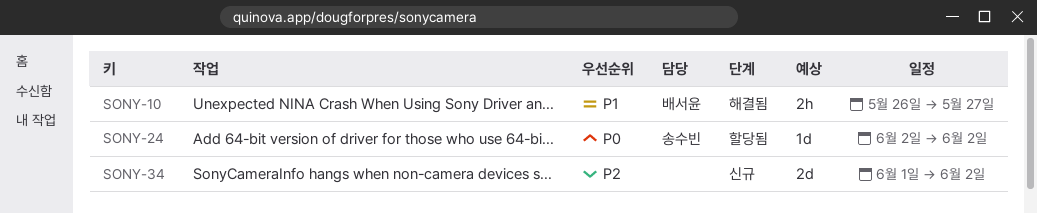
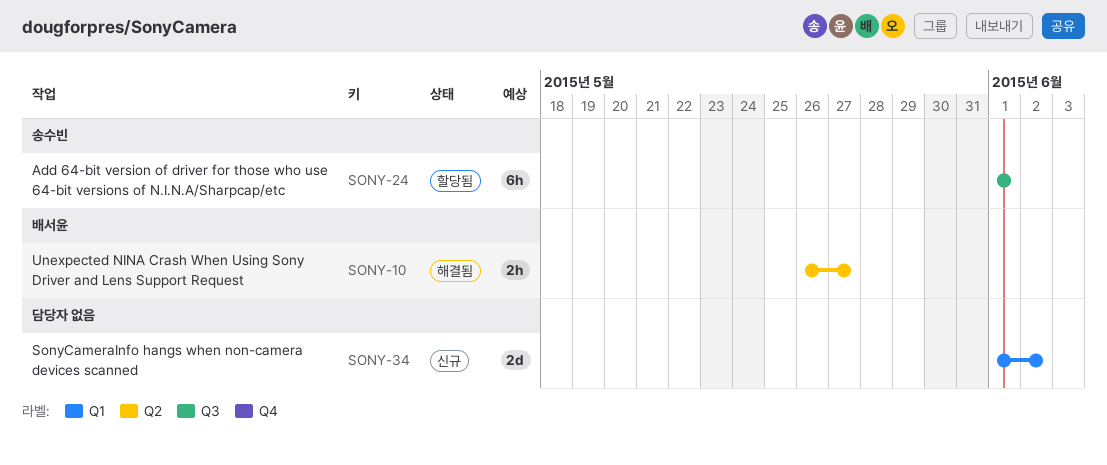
SONY-24, estimate: 1d -> 6h
SONY-24, start: Jun 2 -> Jun 1
SONY-24, due: Jun 2 -> Jun 1

